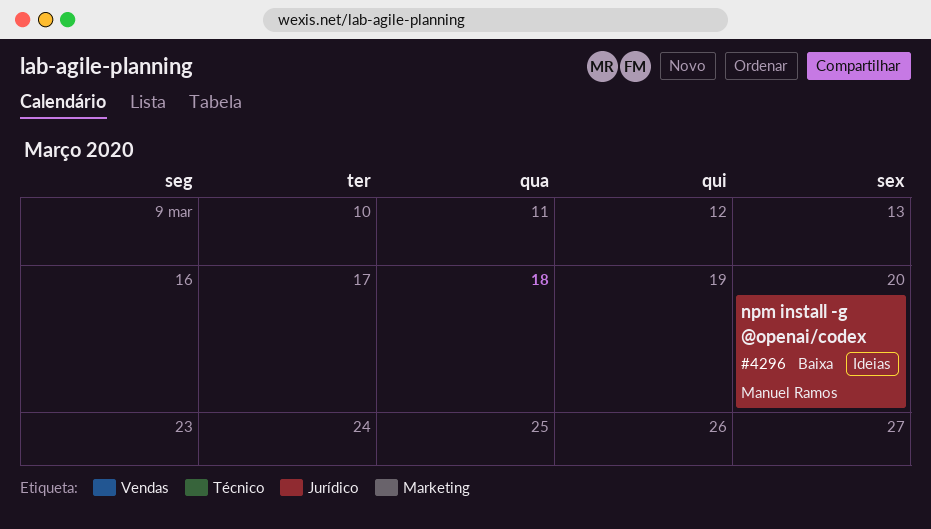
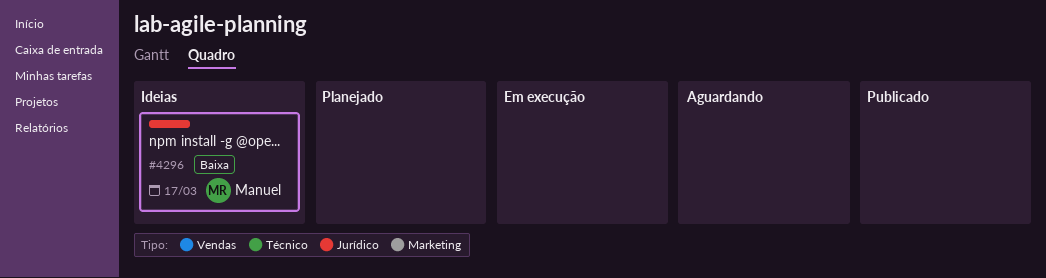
#4296, due: Mar 20 -> Mar 17

